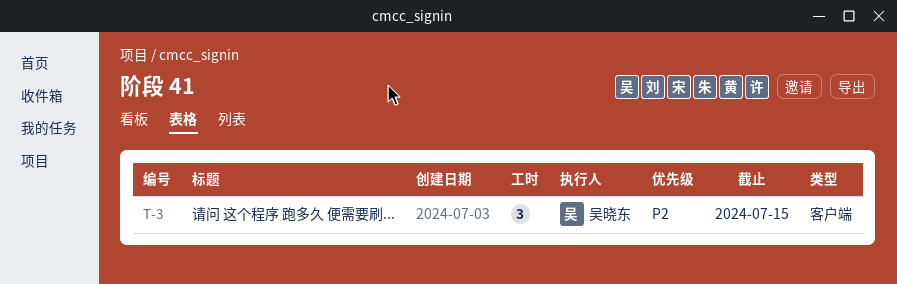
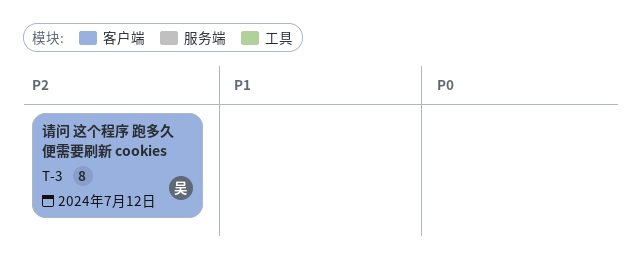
T-3, estimate: 3 -> 8
T-3, due: Jul 15 -> Jul 12

